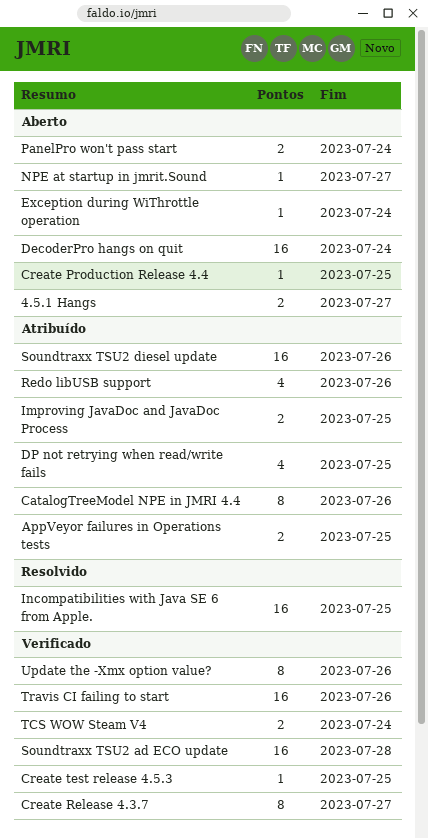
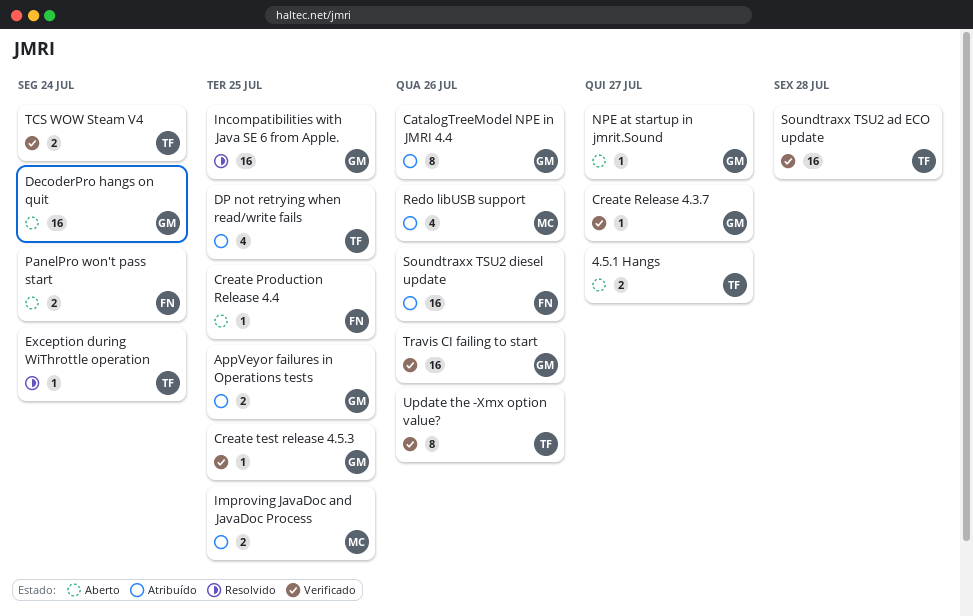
Create Release 4.3.7, estimate: 8 -> 1
Exception during WiThrottle operation, status: Aberto -> Resolvido

